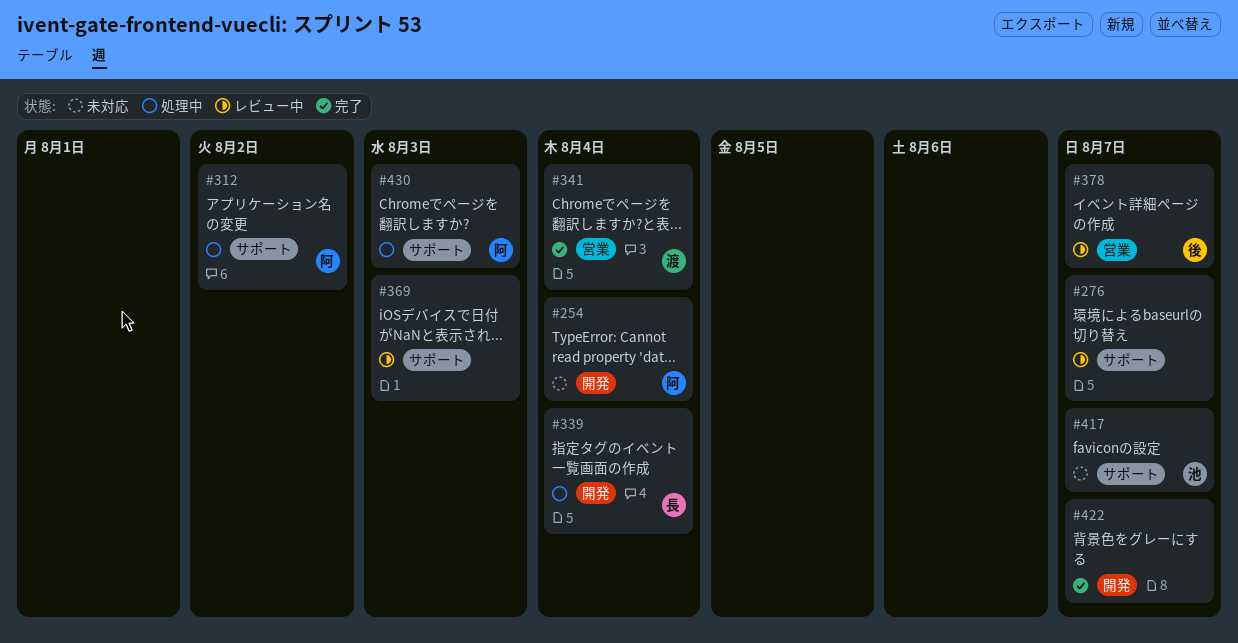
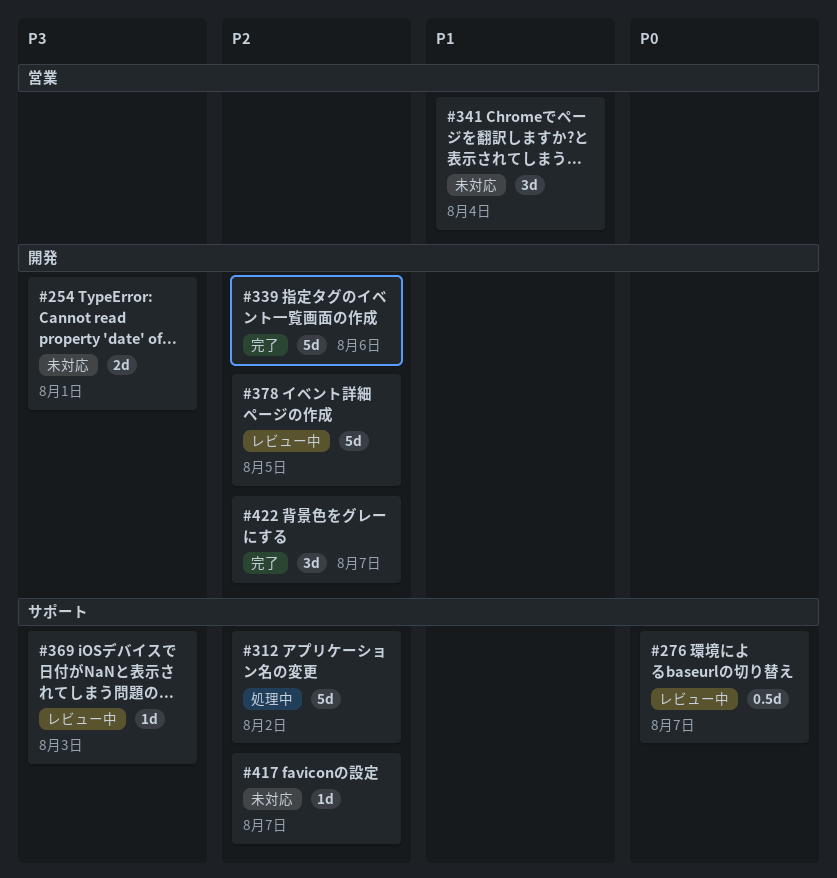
#254, due: Aug 4 -> Aug 1
#339, status: 処理中 -> 完了
#339, due: Aug 4 -> Aug 6
#341, status: 完了 -> 未対応
#378, label: 営業 -> 開発
#378, due: Aug 7 -> Aug 5
#430: present -> none

